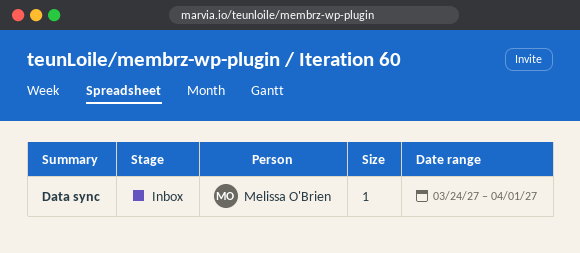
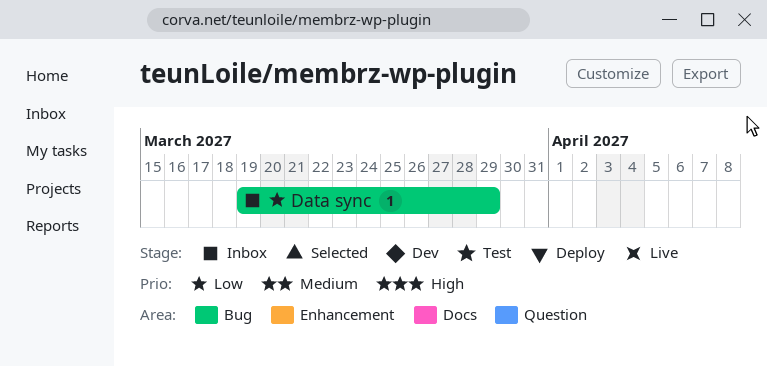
Data sync, start: Mar 24 -> Mar 19
Data sync, due: Apr 1 -> Mar 29

